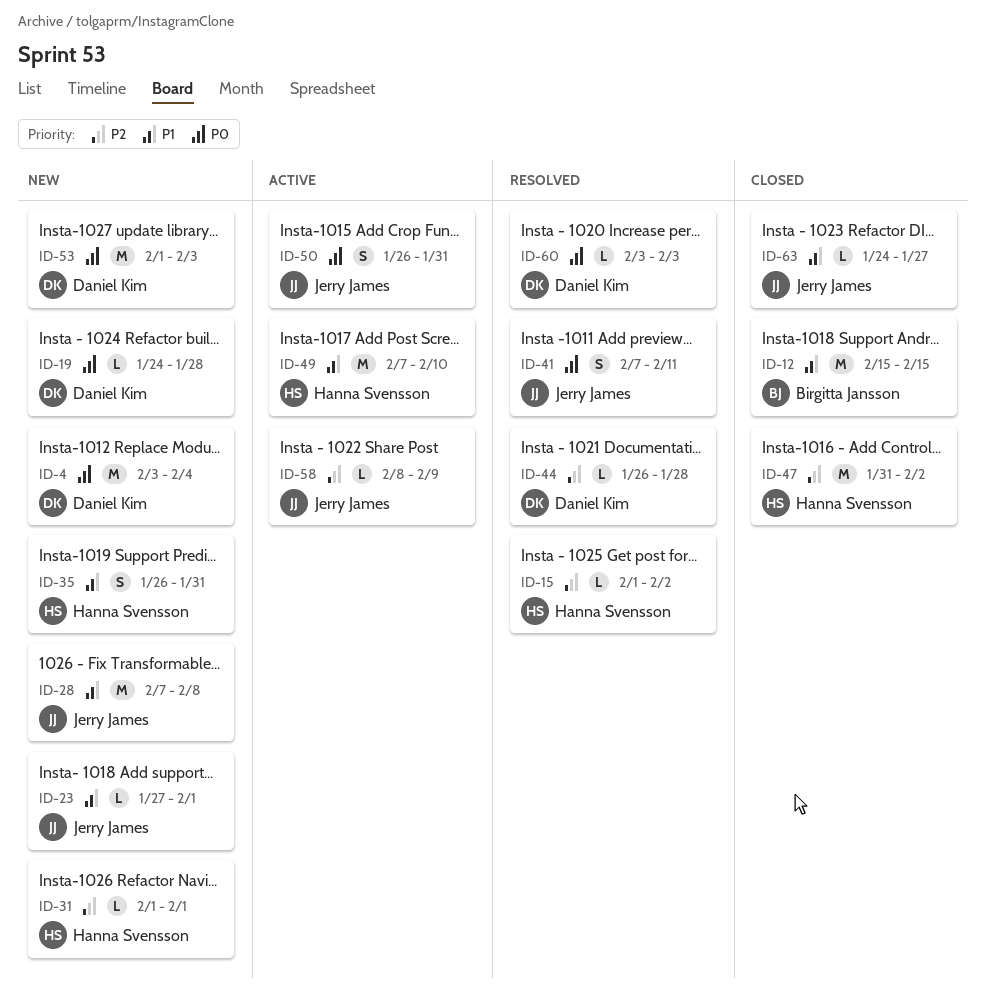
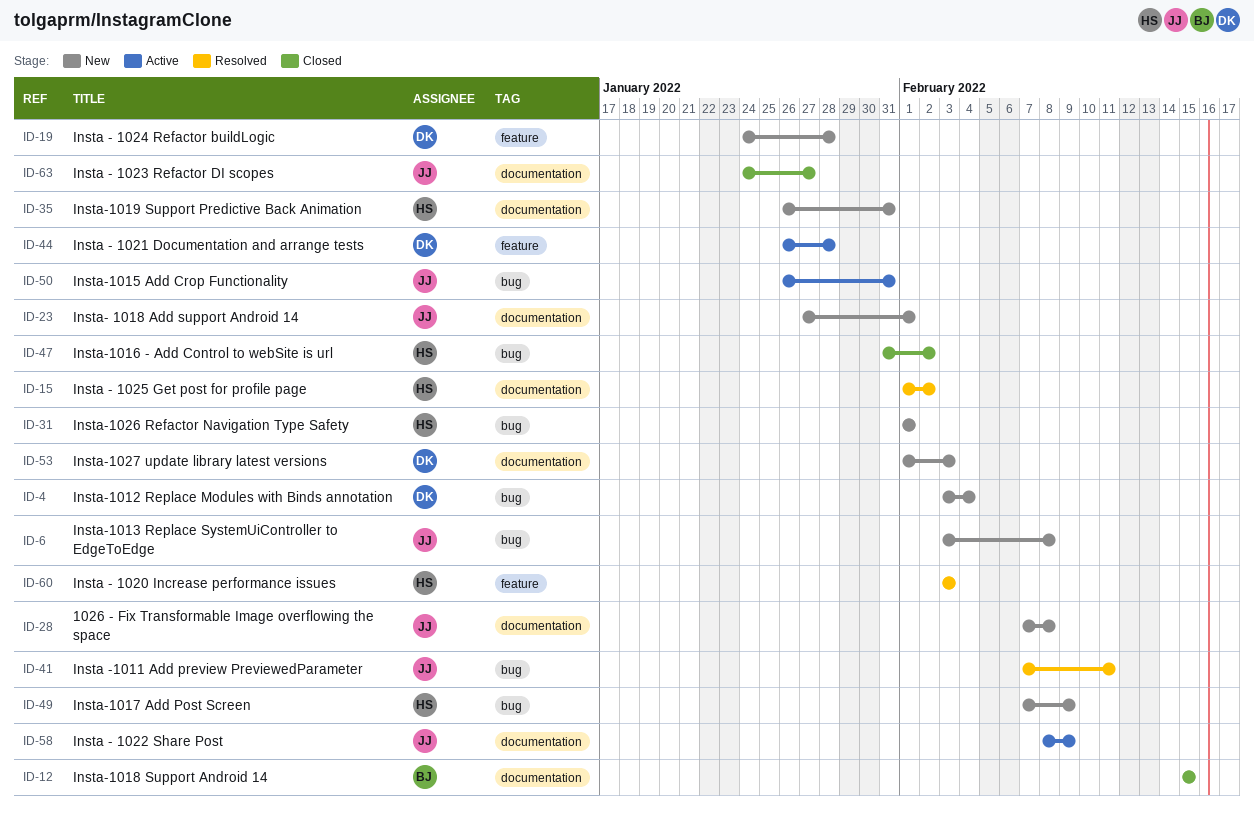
ID-6: none -> present
ID-44, status: Resolved -> Active
ID-49, status: Active -> New
ID-49, due: Feb 10 -> Feb 9
ID-60, owner: Daniel Kim -> Hanna Svensson

